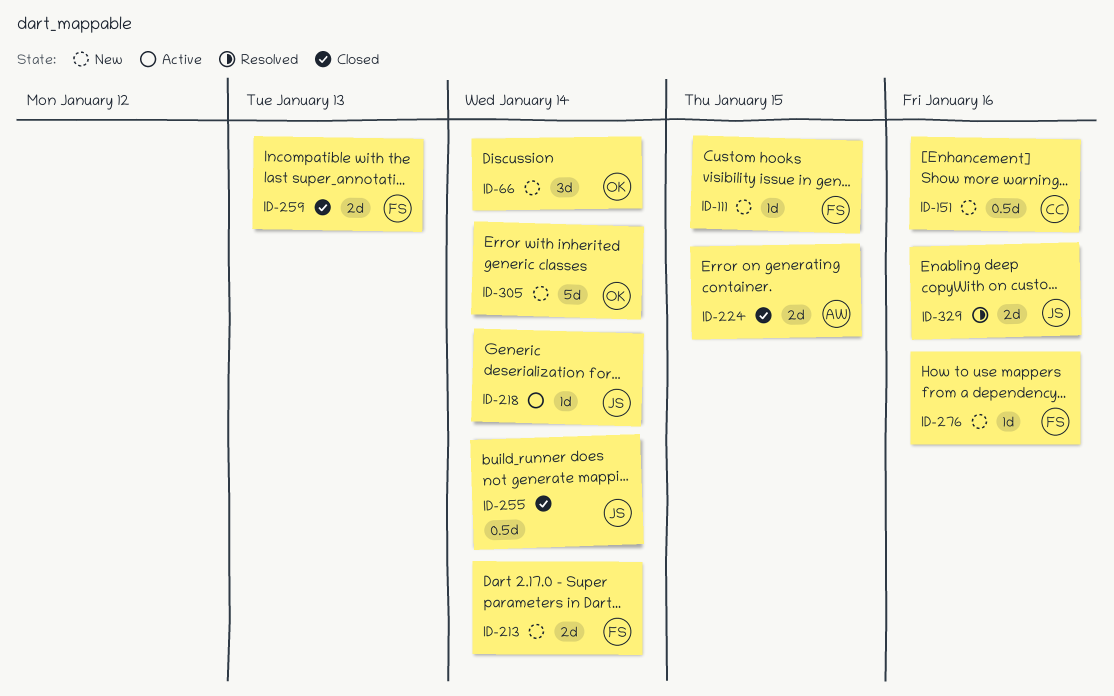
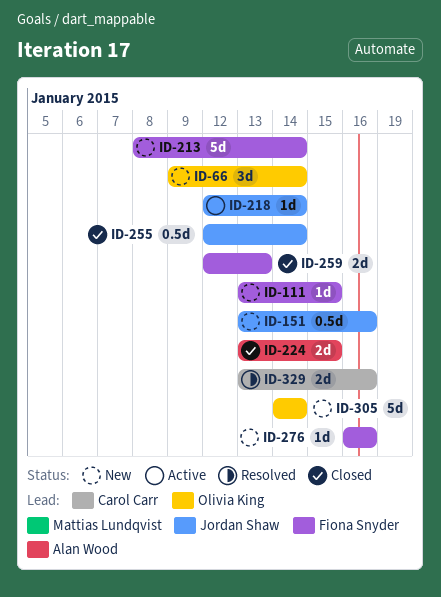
ID-151, owner: Carol Carr -> Jordan Shaw
ID-213, estimate: 2d -> 5d
ID-329, owner: Jordan Shaw -> Carol Carr

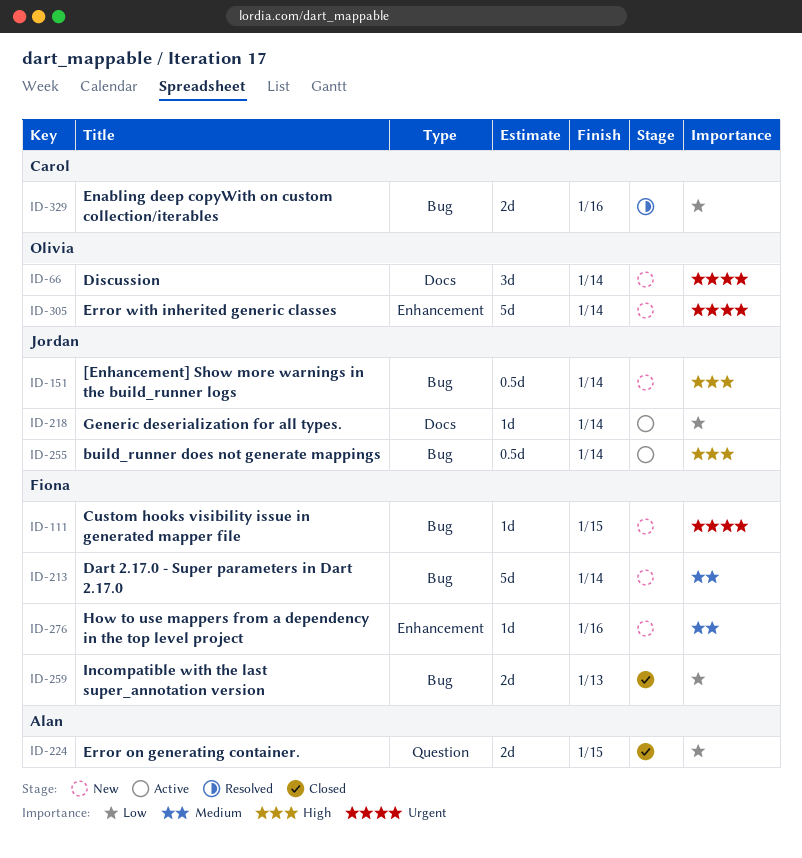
ID-151, due: Jan 16 -> Jan 14
ID-255, status: Closed -> Active

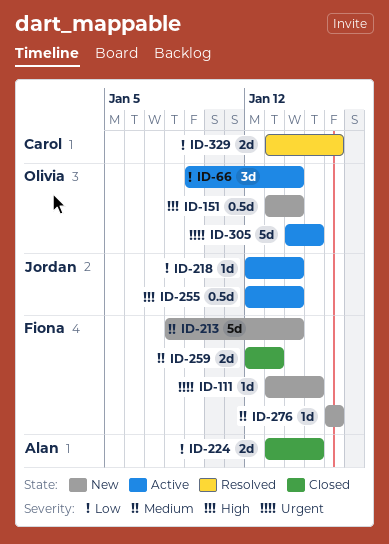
ID-66, status: New -> Active
ID-66, priority: Urgent -> Low
ID-151, owner: Jordan -> Olivia
ID-259, priority: Low -> Medium
ID-305, status: New -> Active
ID-305, due: Jan 14 -> Jan 15

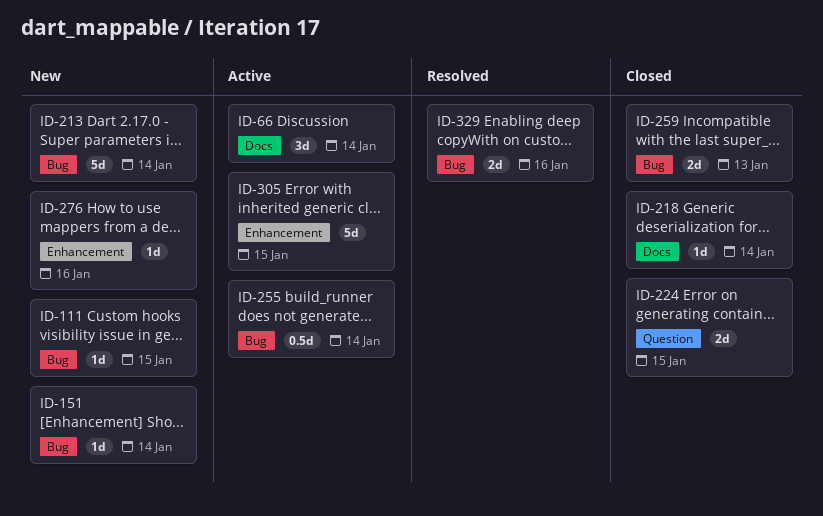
ID-151, estimate: 0.5d -> 1d
ID-218, status: Active -> Closed

